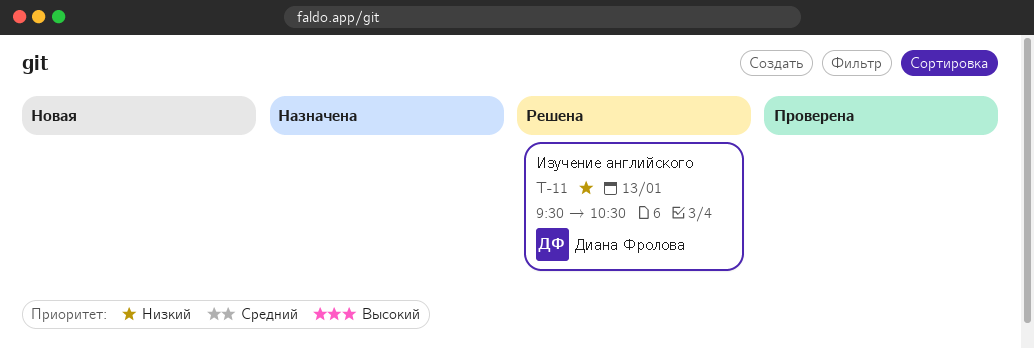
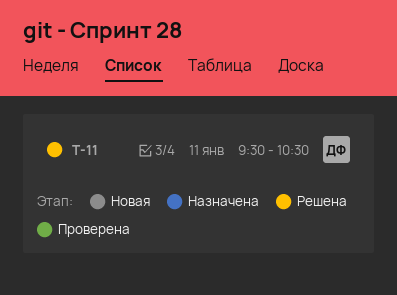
T-11, day: Jan 13 -> Jan 11

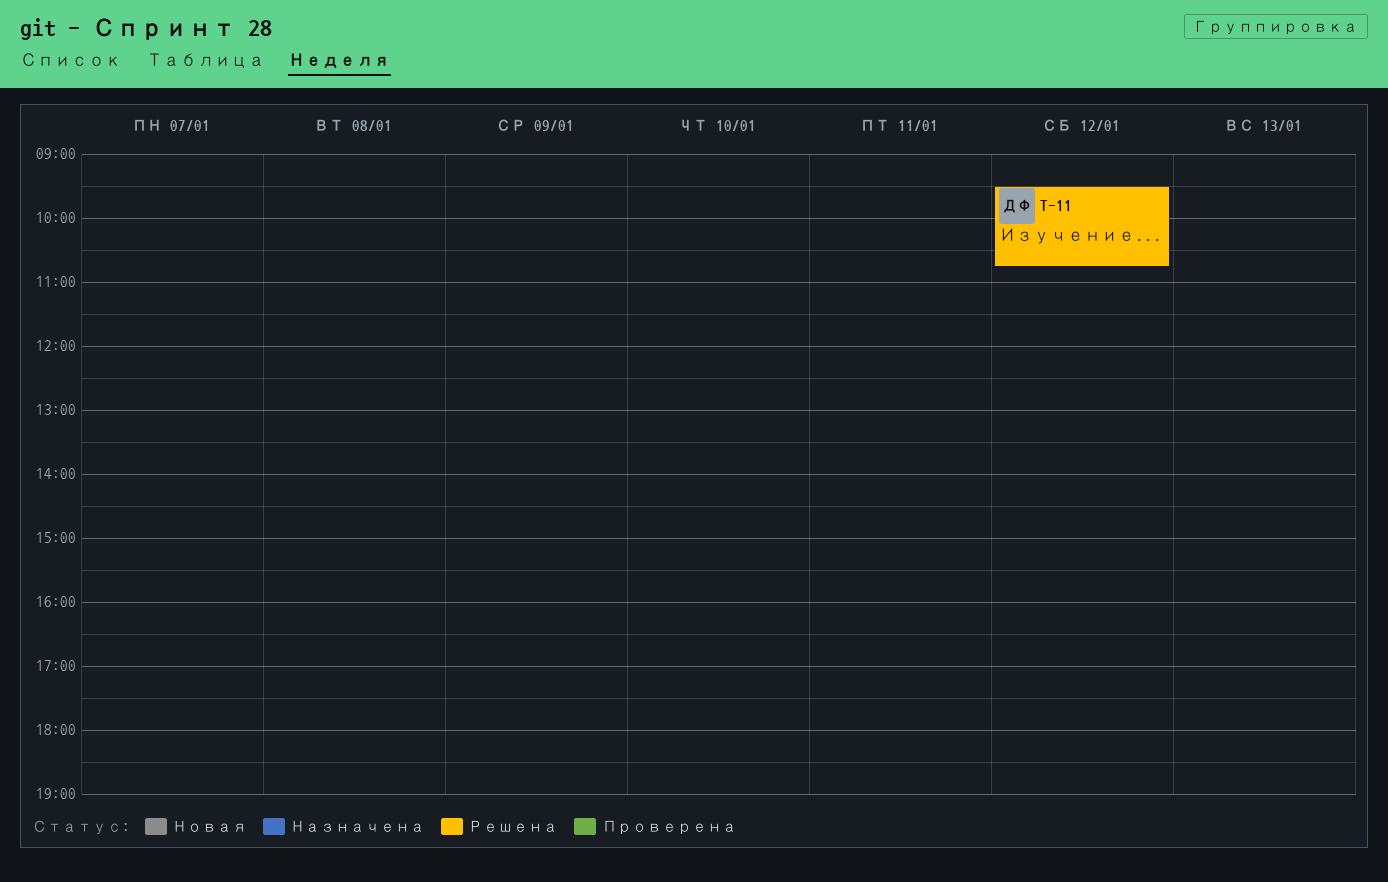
T-11, day: Jan 11 -> Jan 12
T-11, ends: 10:30 -> 10:45

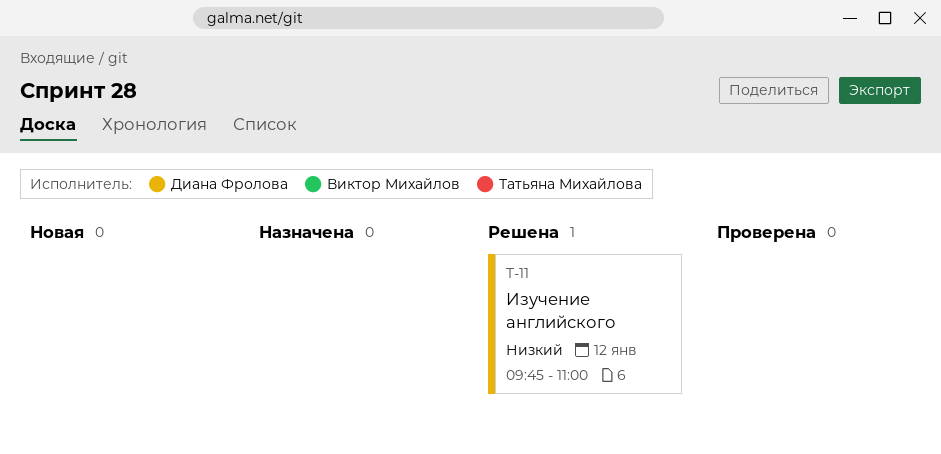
T-11, begins: 09:30 -> 09:45
T-11, ends: 10:45 -> 11:00

